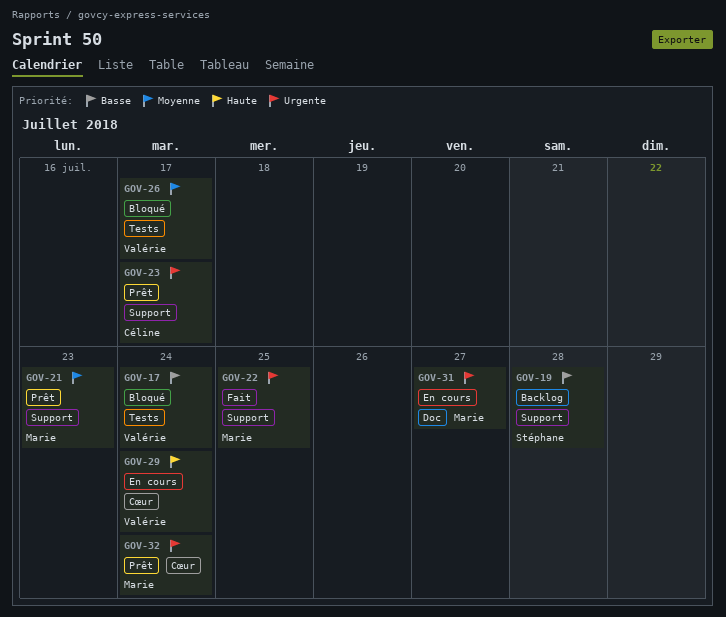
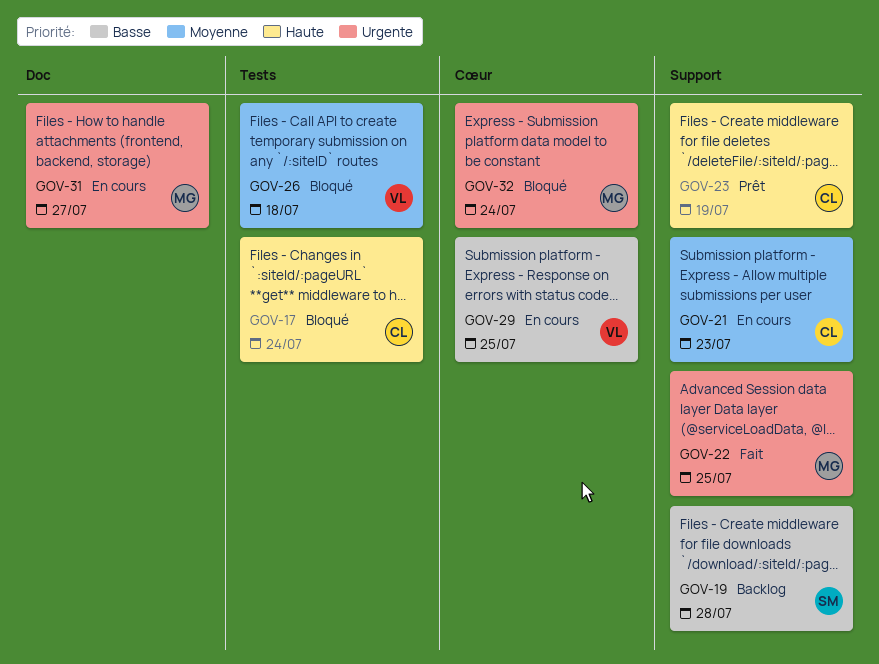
GOV-17, owner: Valérie -> Céline
GOV-17, priority: Basse -> Haute
GOV-21, status: Prêt -> En cours
GOV-21, owner: Marie -> Céline
GOV-23, priority: Urgente -> Haute
GOV-23, due: Jul 17 -> Jul 19
GOV-26, due: Jul 17 -> Jul 18
GOV-29, priority: Haute -> Basse
GOV-29, due: Jul 24 -> Jul 25
GOV-32, status: Prêt -> Bloqué

